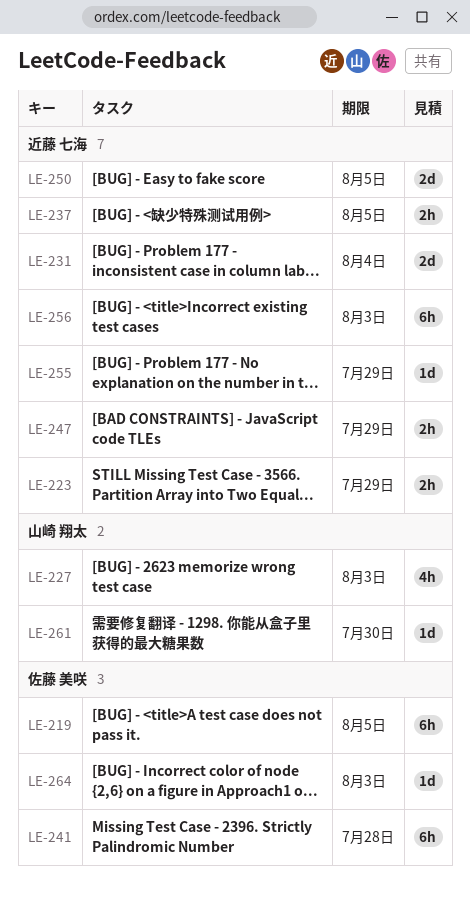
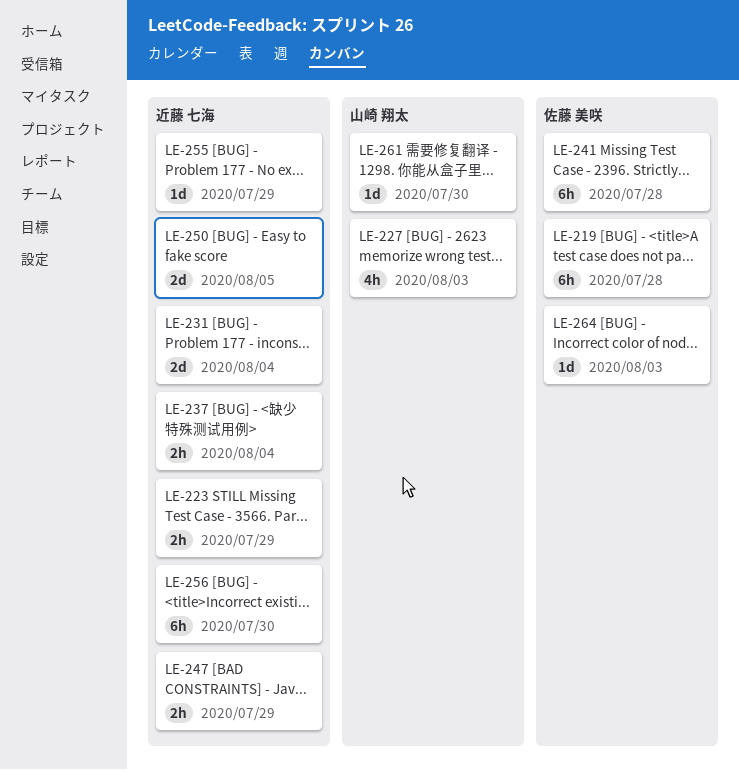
LE-219, due: Aug 5 -> Jul 28
LE-237, due: Aug 5 -> Aug 4
LE-256, due: Aug 3 -> Jul 30

